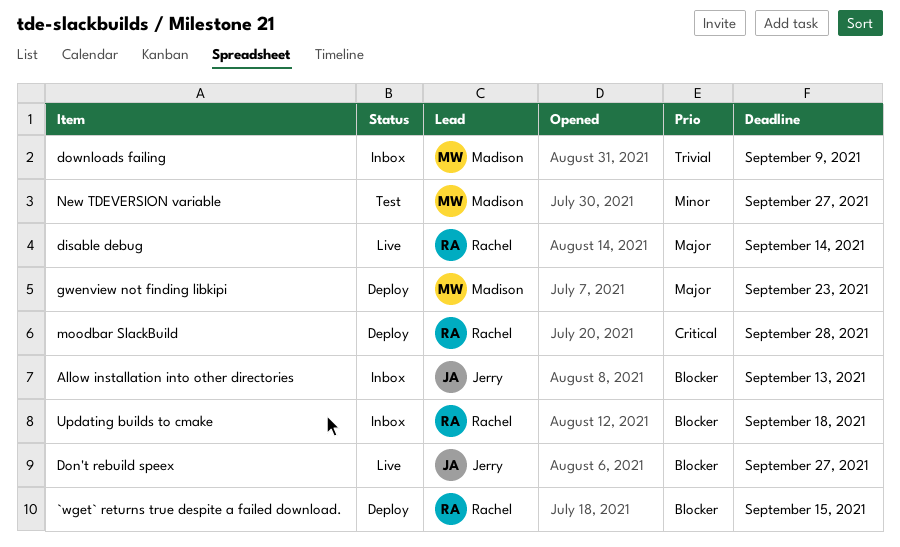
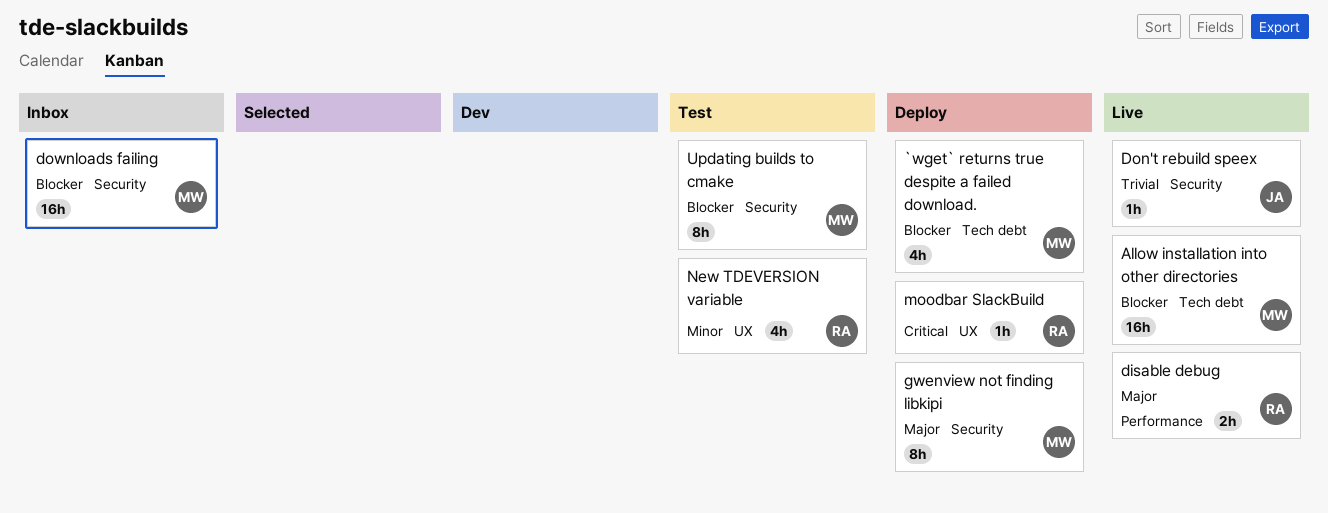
`wget` returns true despite a failed download., owner: Rachel -> Madison
Allow installation into other directories, status: Inbox -> Live
Allow installation into other directories, owner: Jerry -> Madison
Don't rebuild speex, priority: Blocker -> Trivial
downloads failing, priority: Trivial -> Blocker
New TDEVERSION variable, owner: Madison -> Rachel
Updating builds to cmake, status: Inbox -> Test
Updating builds to cmake, owner: Rachel -> Madison

